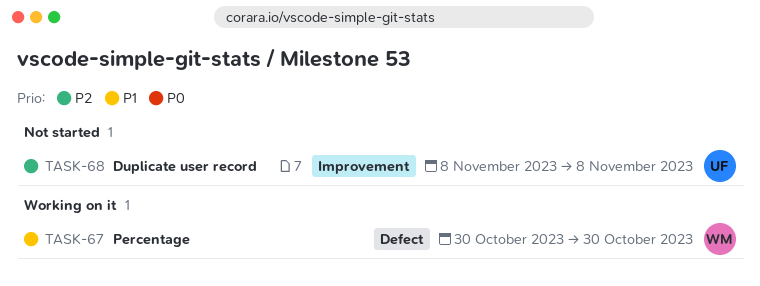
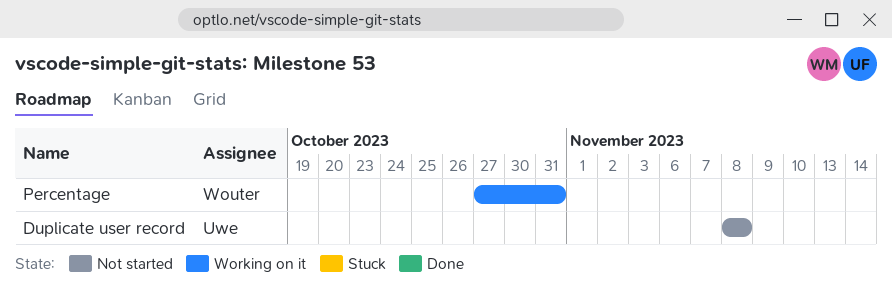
Percentage, start: Oct 30 -> Oct 27
Percentage, due: Oct 30 -> Oct 31

